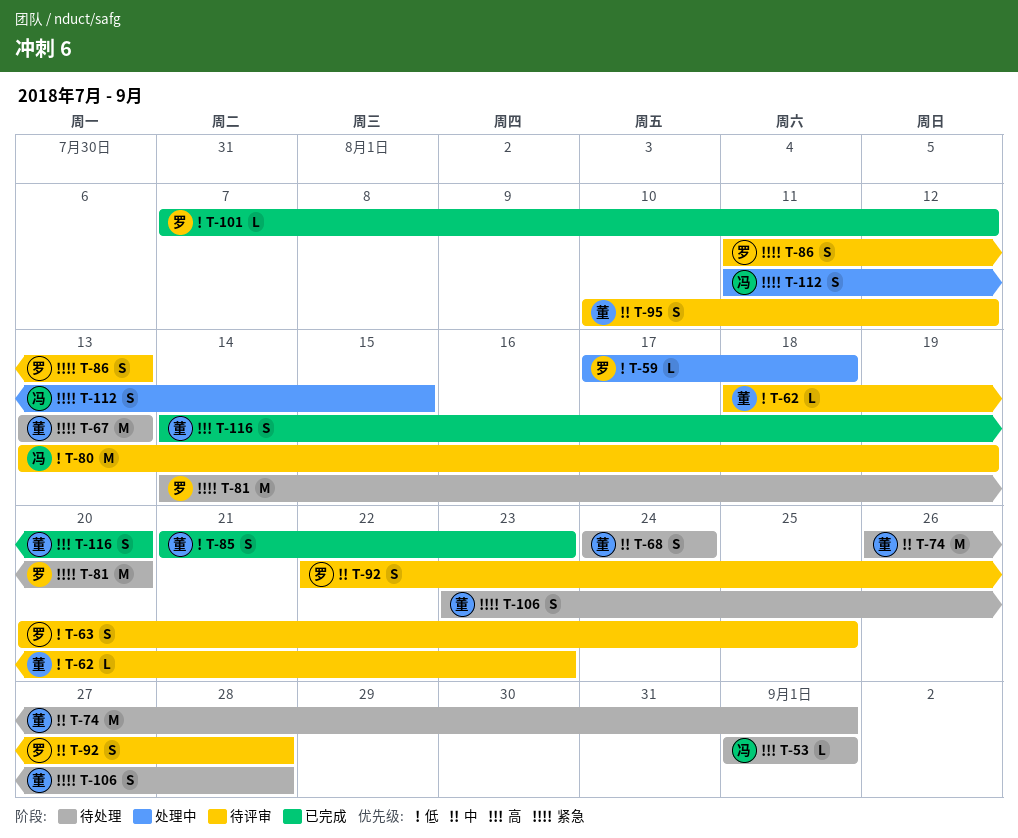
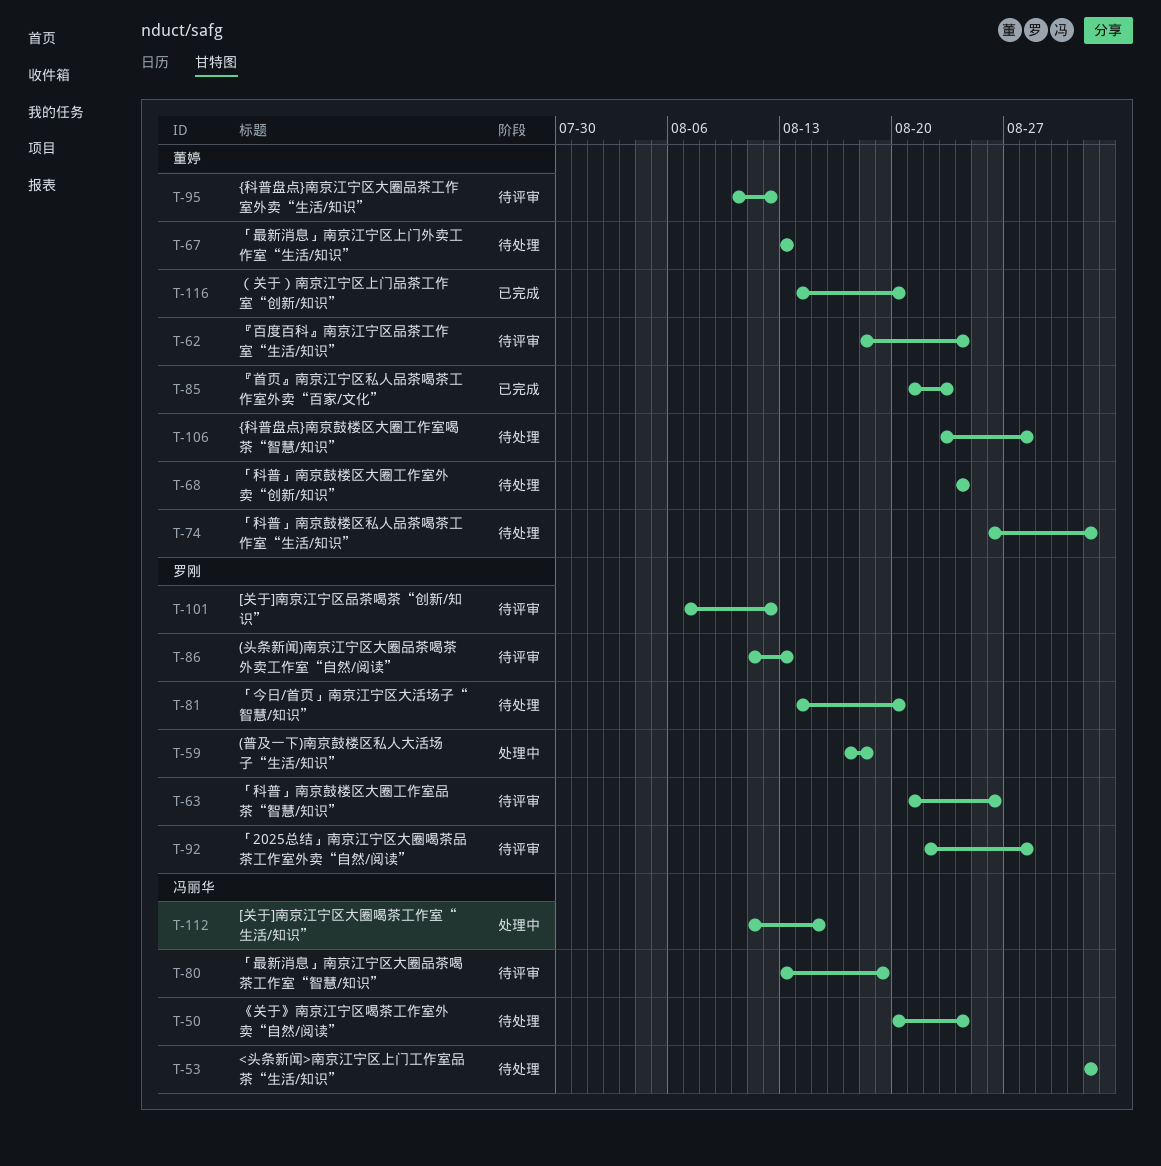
T-50: none -> present
T-62, due: Aug 23 -> Aug 24
T-63, start: Aug 20 -> Aug 21
T-63, due: Aug 25 -> Aug 26
T-101, status: 已完成 -> 待评审

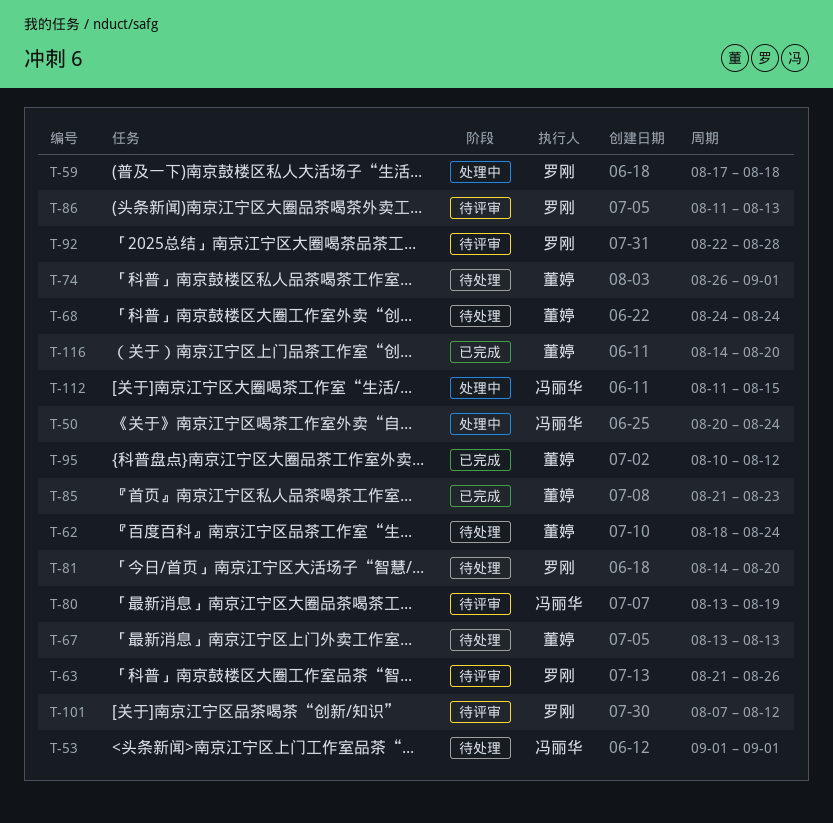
T-50, status: 待处理 -> 处理中
T-62, status: 待评审 -> 待处理
T-95, status: 待评审 -> 已完成
T-106: present -> none

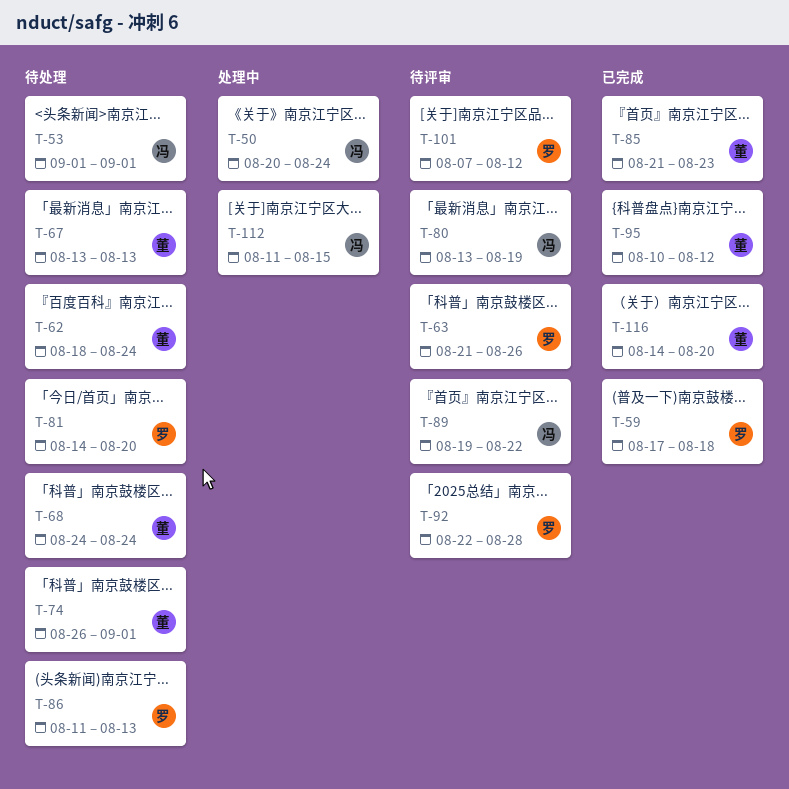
T-59, status: 处理中 -> 已完成
T-86, status: 待评审 -> 待处理
T-89: none -> present

